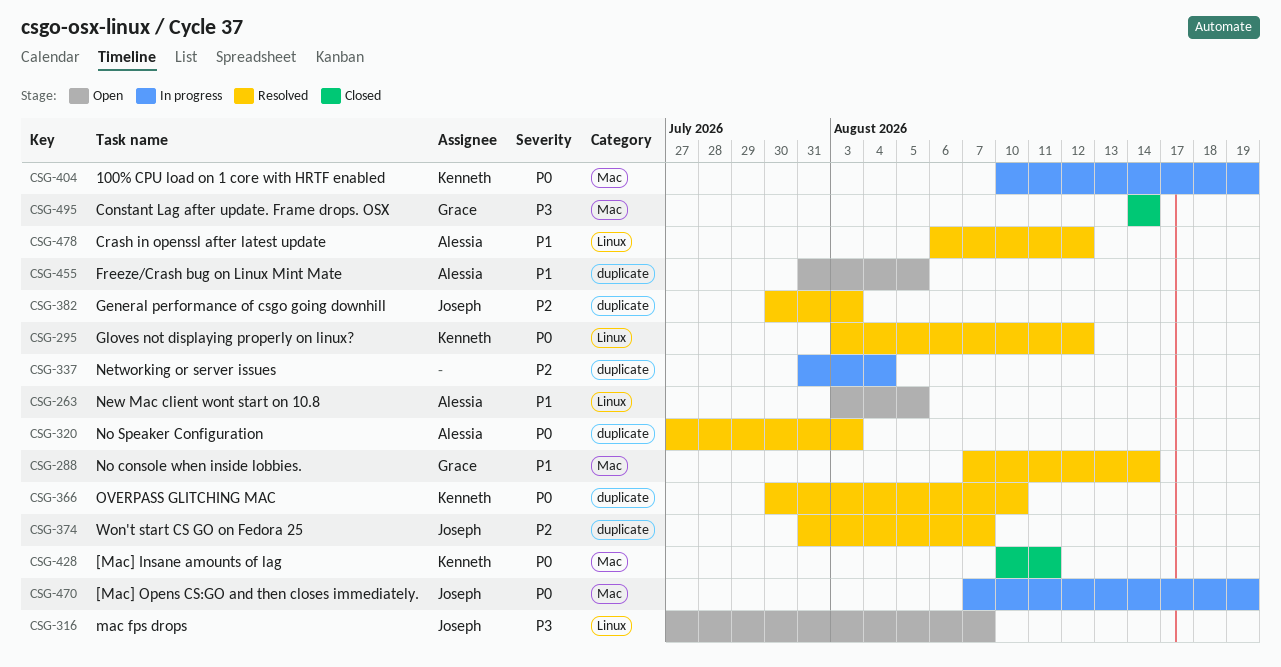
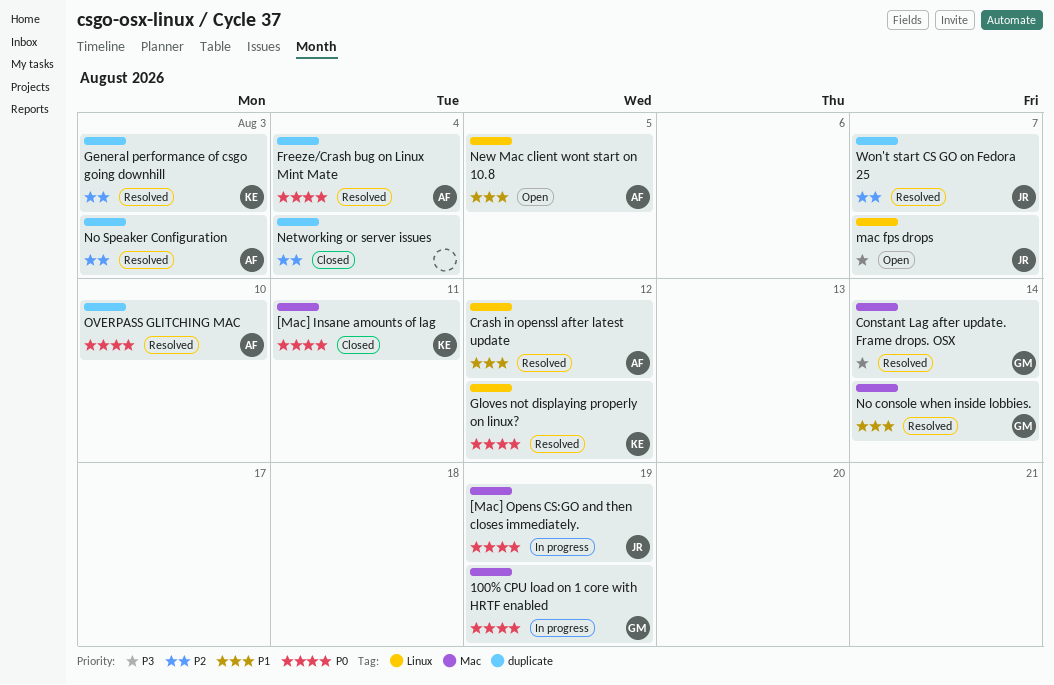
100% CPU load on 1 core with HRTF enabled, owner: Kenneth -> Grace
Constant Lag after update. Frame drops. OSX, status: Closed -> Resolved
Freeze/Crash bug on Linux Mint Mate, status: Open -> Resolved
Freeze/Crash bug on Linux Mint Mate, priority: P1 -> P0
Freeze/Crash bug on Linux Mint Mate, due: Aug 5 -> Aug 4
General performance of csgo going downhill, owner: Joseph -> Kenneth
Networking or server issues, status: In progress -> Closed
No Speaker Configuration, priority: P0 -> P2
OVERPASS GLITCHING MAC, owner: Kenneth -> Alessia

